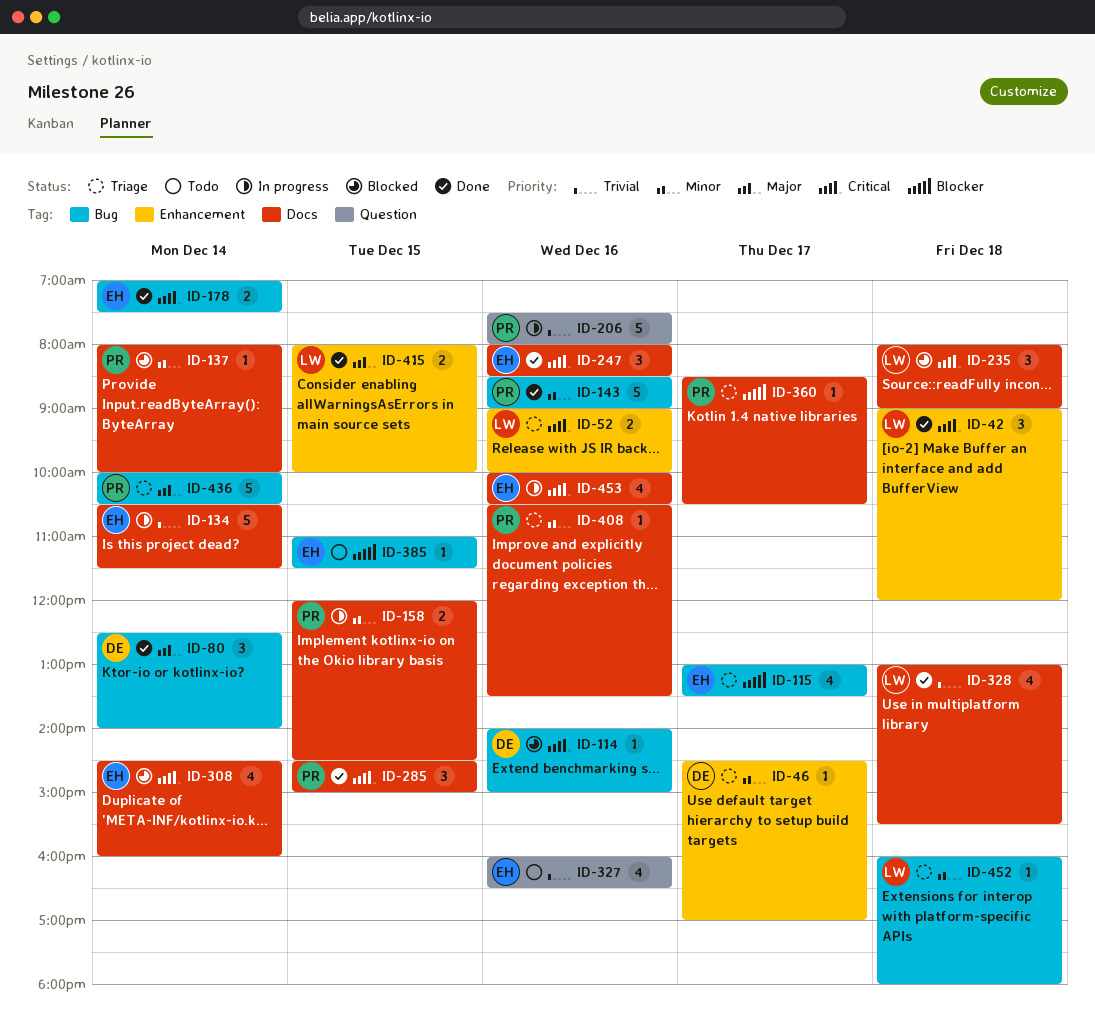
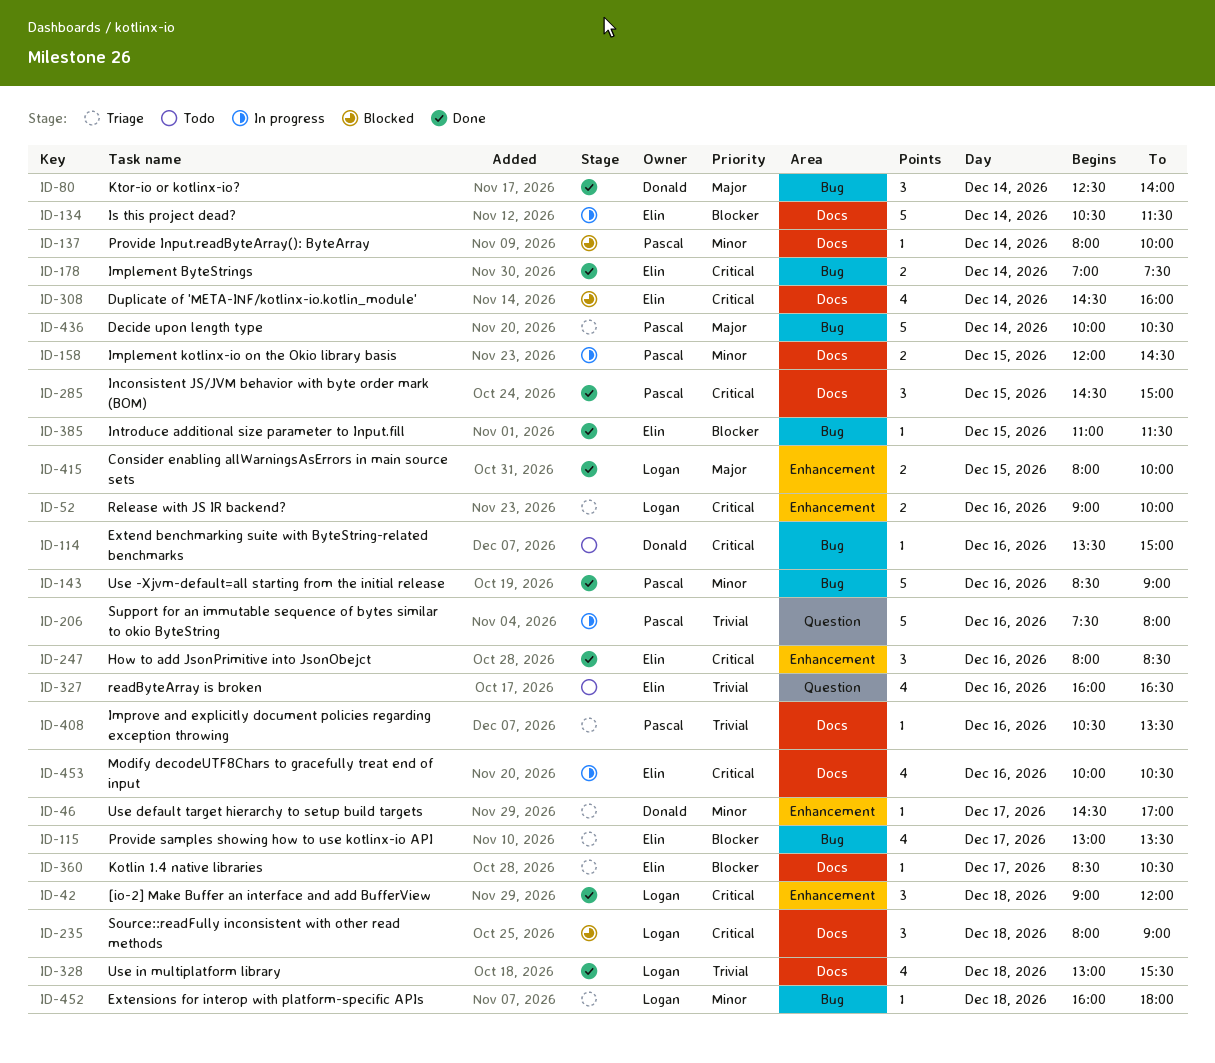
ID-114, status: Blocked -> Todo
ID-114, begins: 14:00 -> 13:30
ID-134, priority: Trivial -> Blocker
ID-247, label: Docs -> Enhancement
ID-360, owner: Pascal -> Elin
ID-385, status: Todo -> Done
ID-408, priority: Minor -> Trivial

